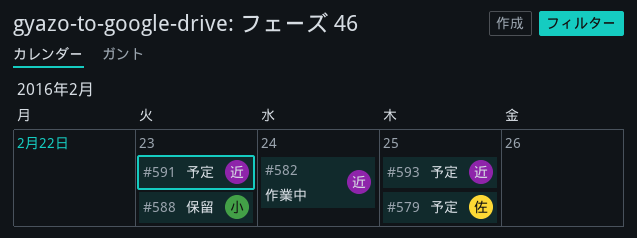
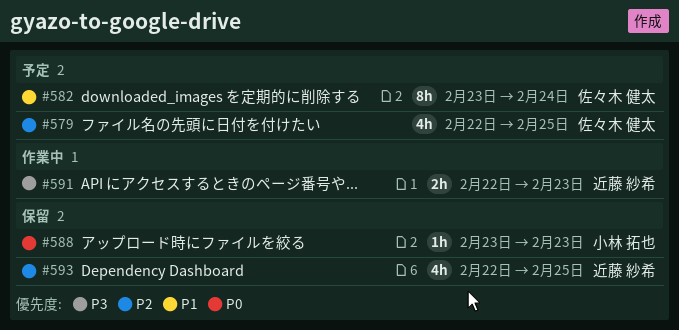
#582, status: 作業中 -> 予定
#582, owner: 近藤 紗希 -> 佐々木 健太
#591, status: 予定 -> 作業中
#593, status: 予定 -> 保留

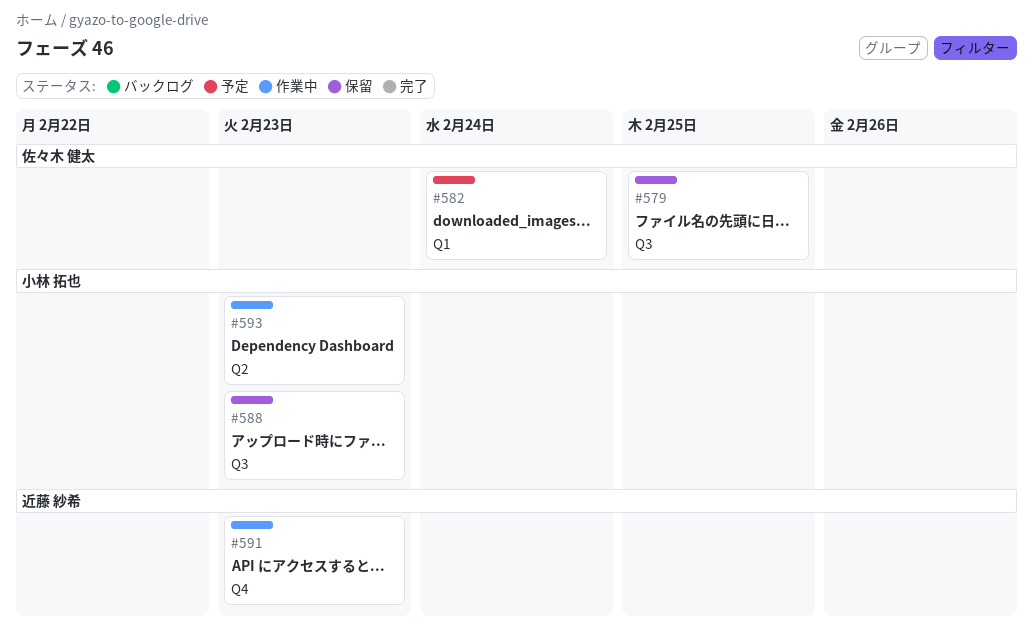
#579, status: 予定 -> 保留
#593, status: 保留 -> 作業中
#593, owner: 近藤 紗希 -> 小林 拓也
#593, due: Feb 25 -> Feb 23

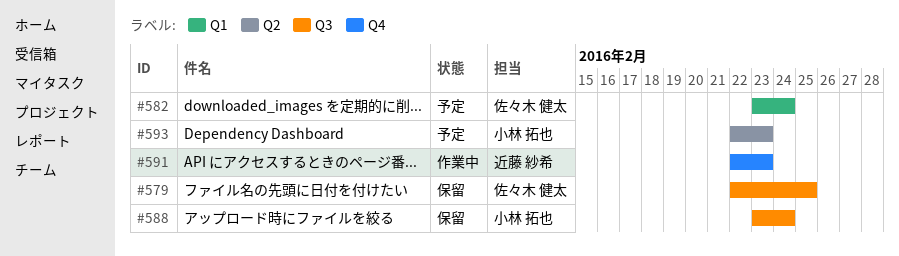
#588, due: Feb 23 -> Feb 24
#593, status: 作業中 -> 予定

